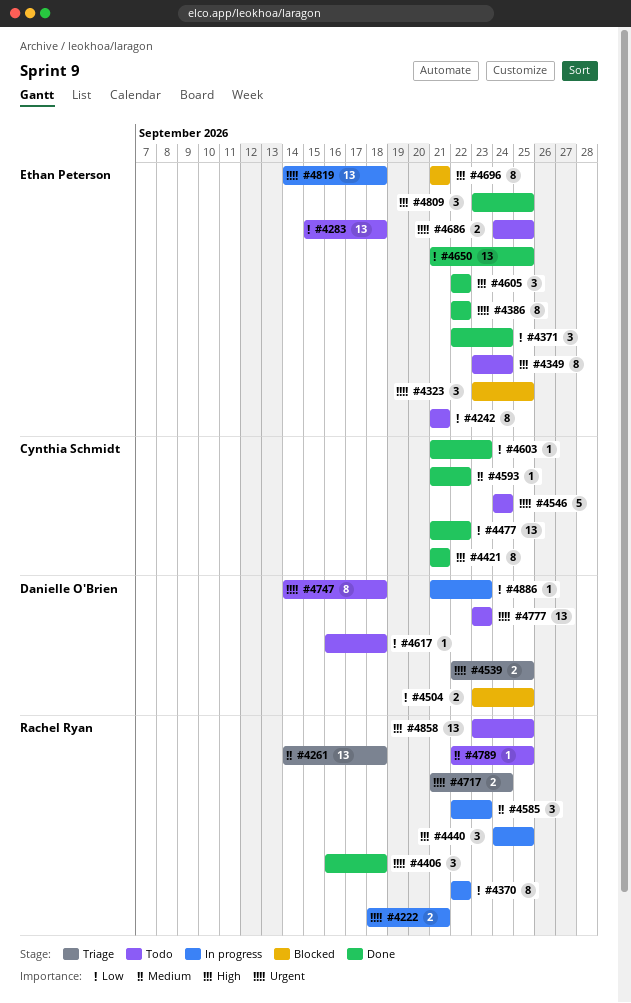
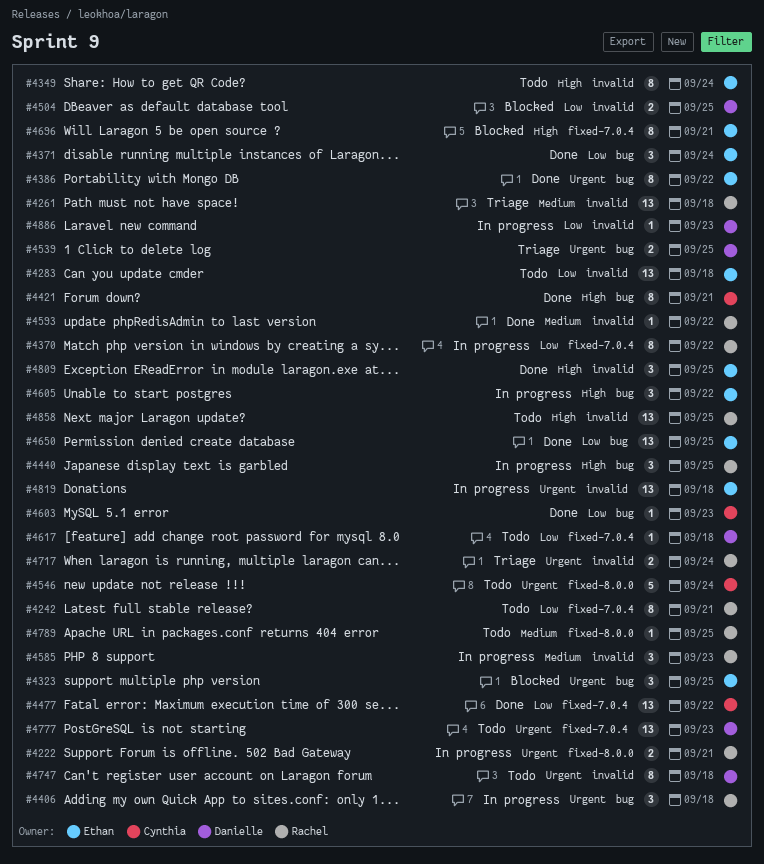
#4242, owner: Ethan Peterson -> Rachel Ryan
#4406, status: Done -> In progress
#4593, owner: Cynthia Schmidt -> Rachel Ryan
#4605, status: Done -> In progress
#4686: present -> none

